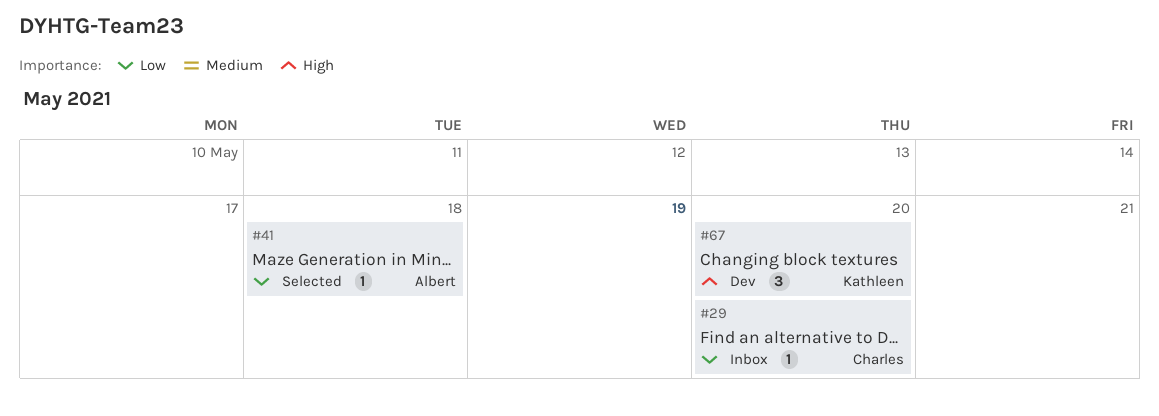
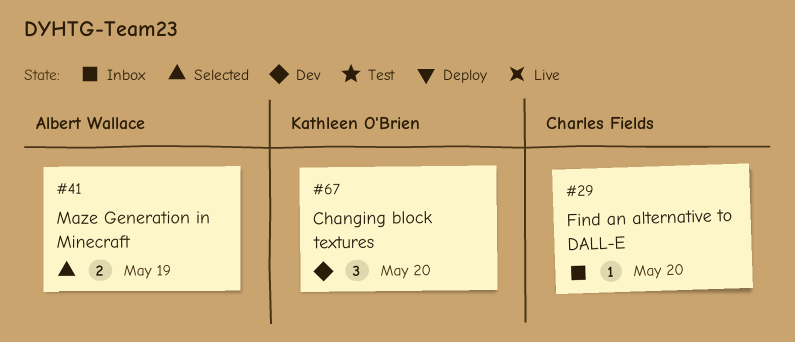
#41, estimate: 1 -> 2
#41, due: May 18 -> May 19

